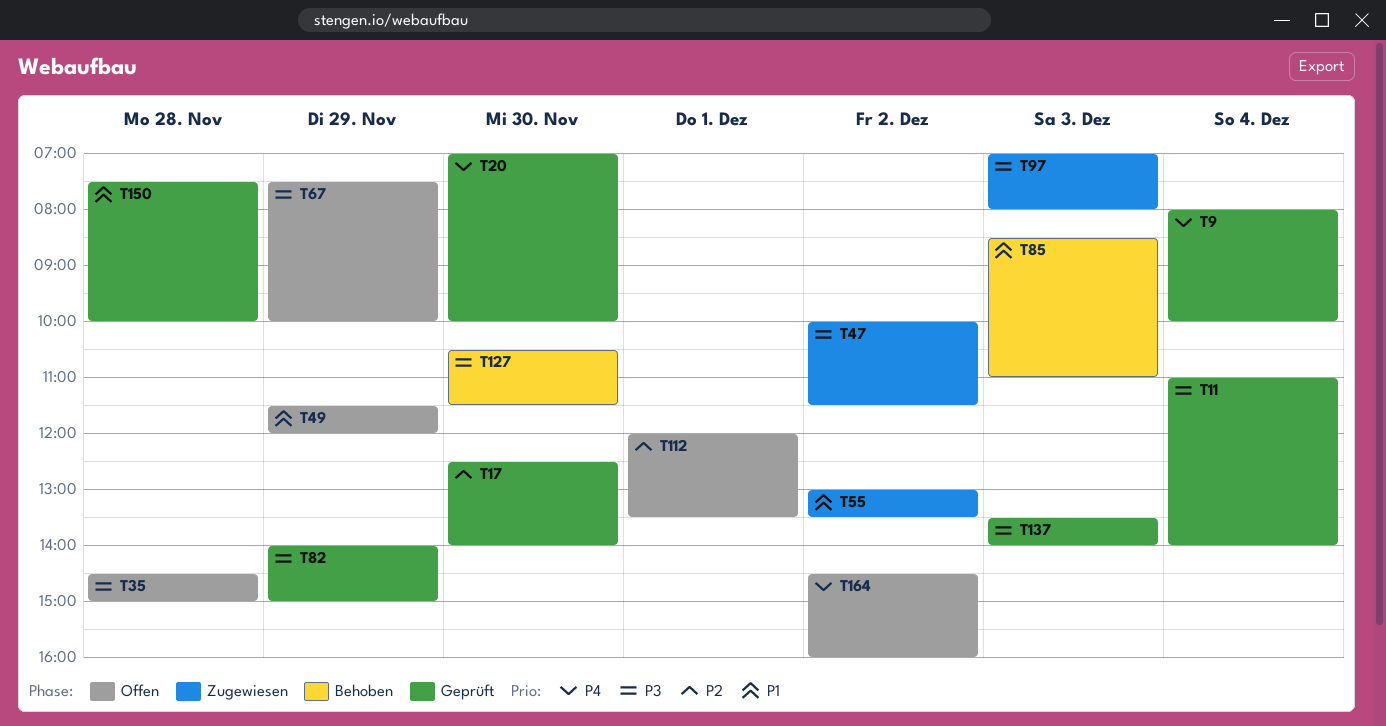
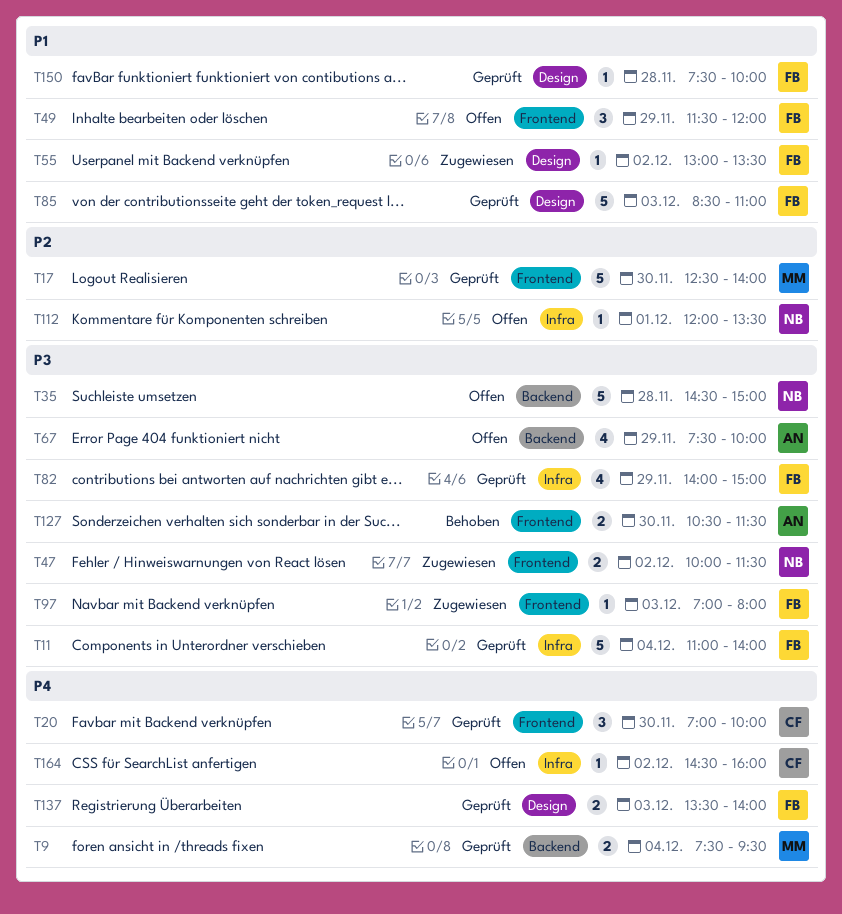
T9, begins: 08:00 -> 07:30
T9, ends: 10:00 -> 09:30
T85, status: Behoben -> Geprüft
T137, priority: P3 -> P4

